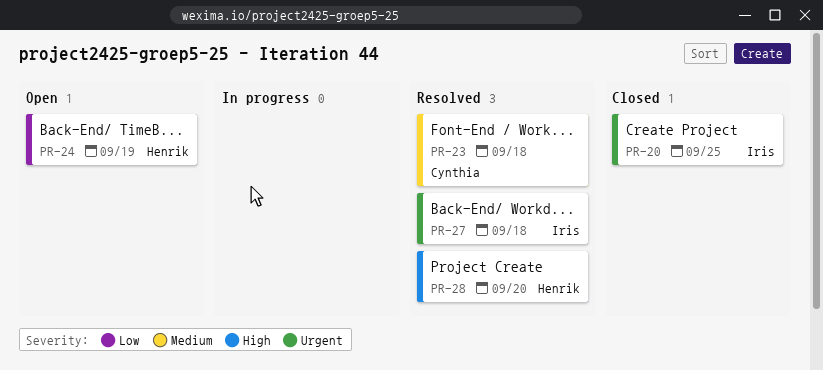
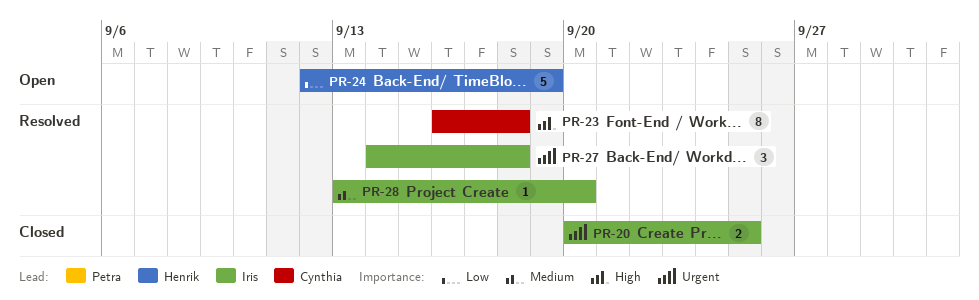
PR-23, priority: Medium -> High
PR-28, owner: Henrik -> Iris
PR-28, priority: High -> Medium

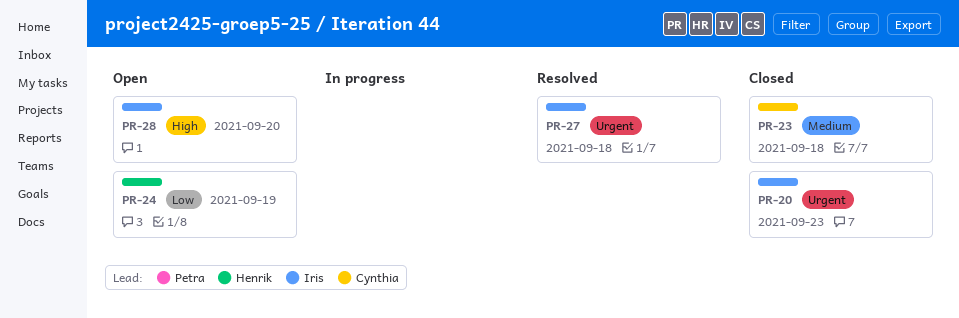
PR-20, due: Sep 25 -> Sep 23
PR-23, status: Resolved -> Closed
PR-23, priority: High -> Medium
PR-28, status: Resolved -> Open
PR-28, priority: Medium -> High

